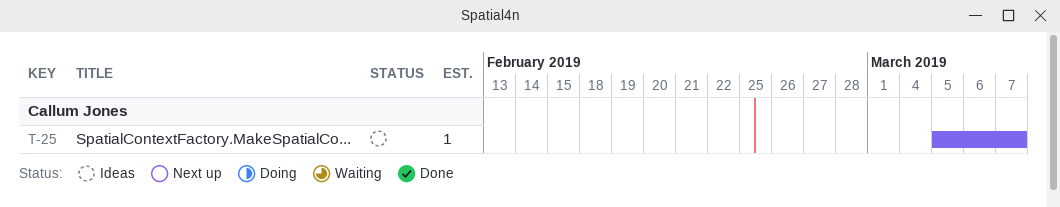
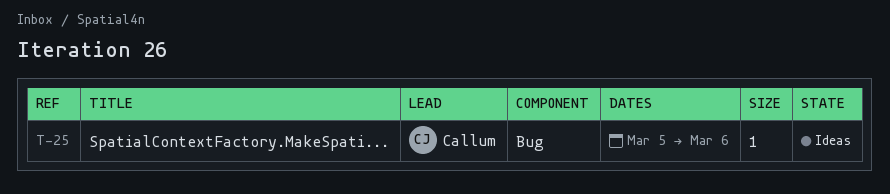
T-25, due: Mar 7 -> Mar 6

